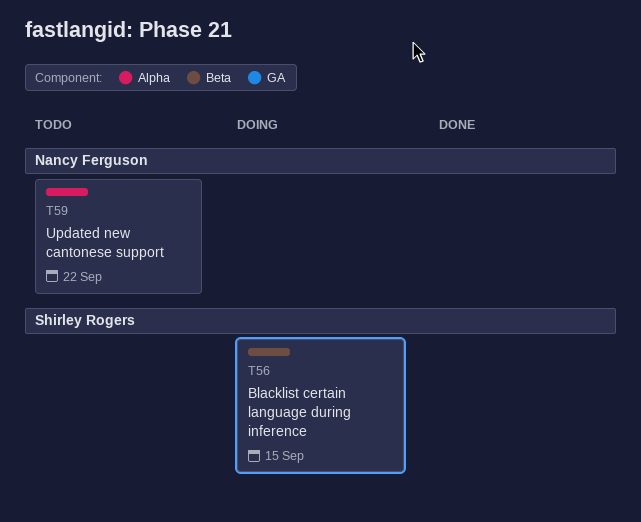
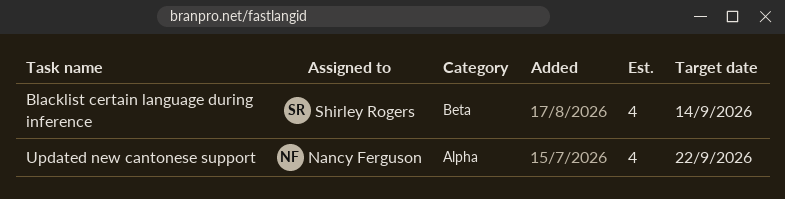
Blacklist certain language during inference, due: Sep 15 -> Sep 14

